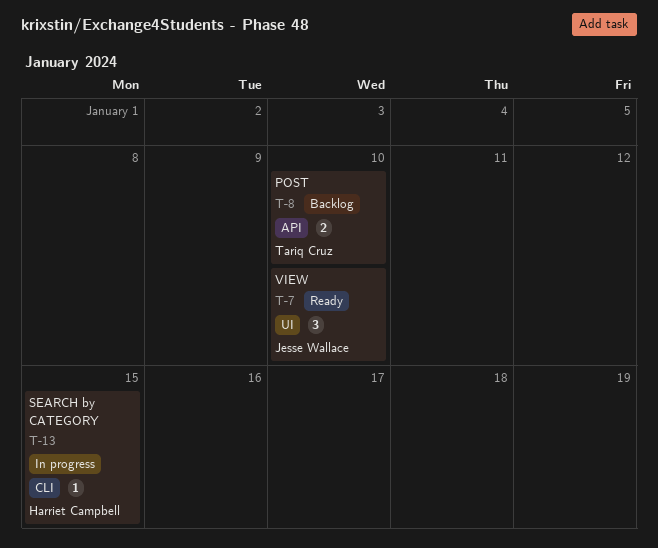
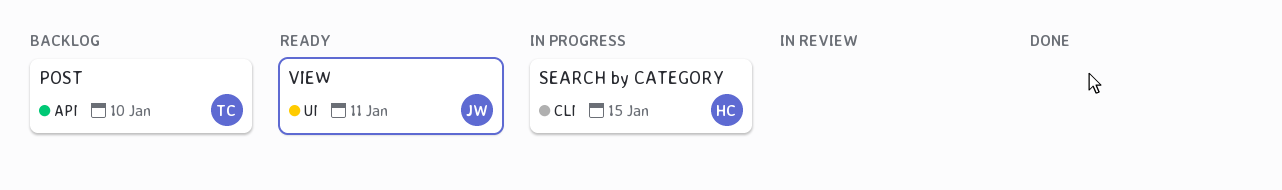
VIEW, due: Jan 10 -> Jan 11

